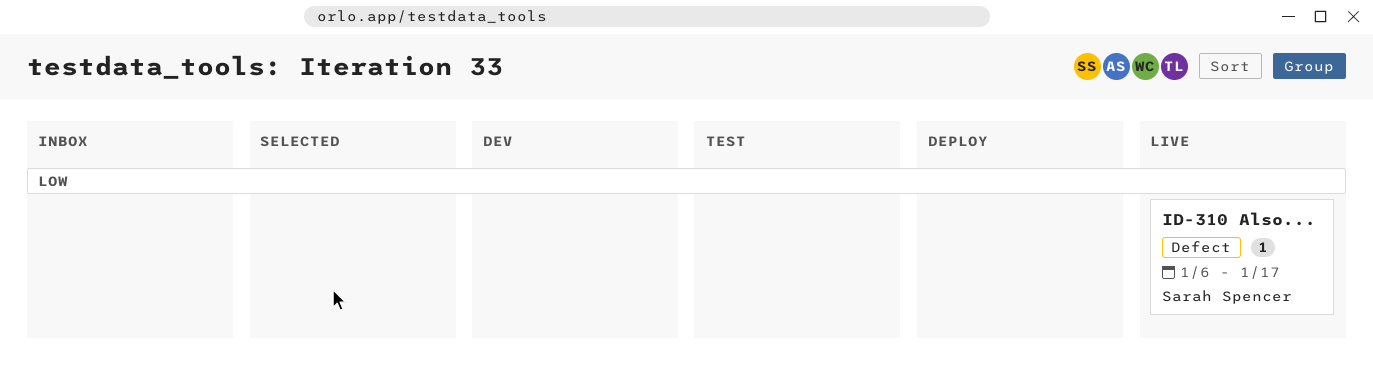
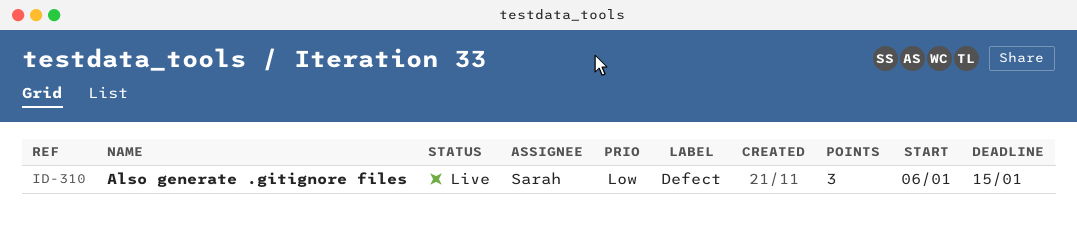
ID-310, estimate: 1 -> 3
ID-310, due: Jan 17 -> Jan 15

